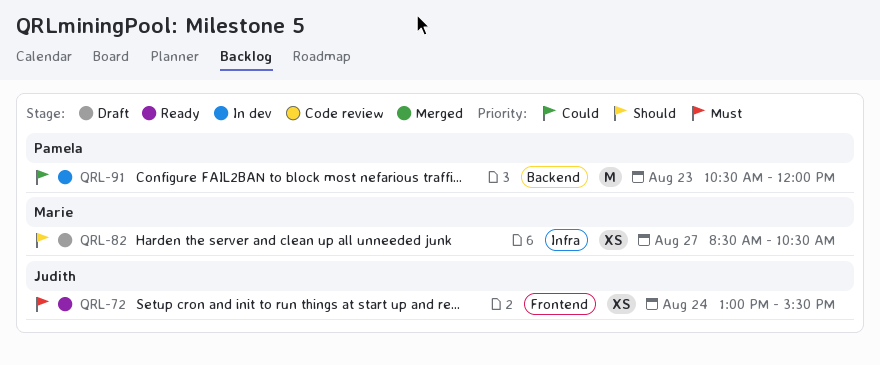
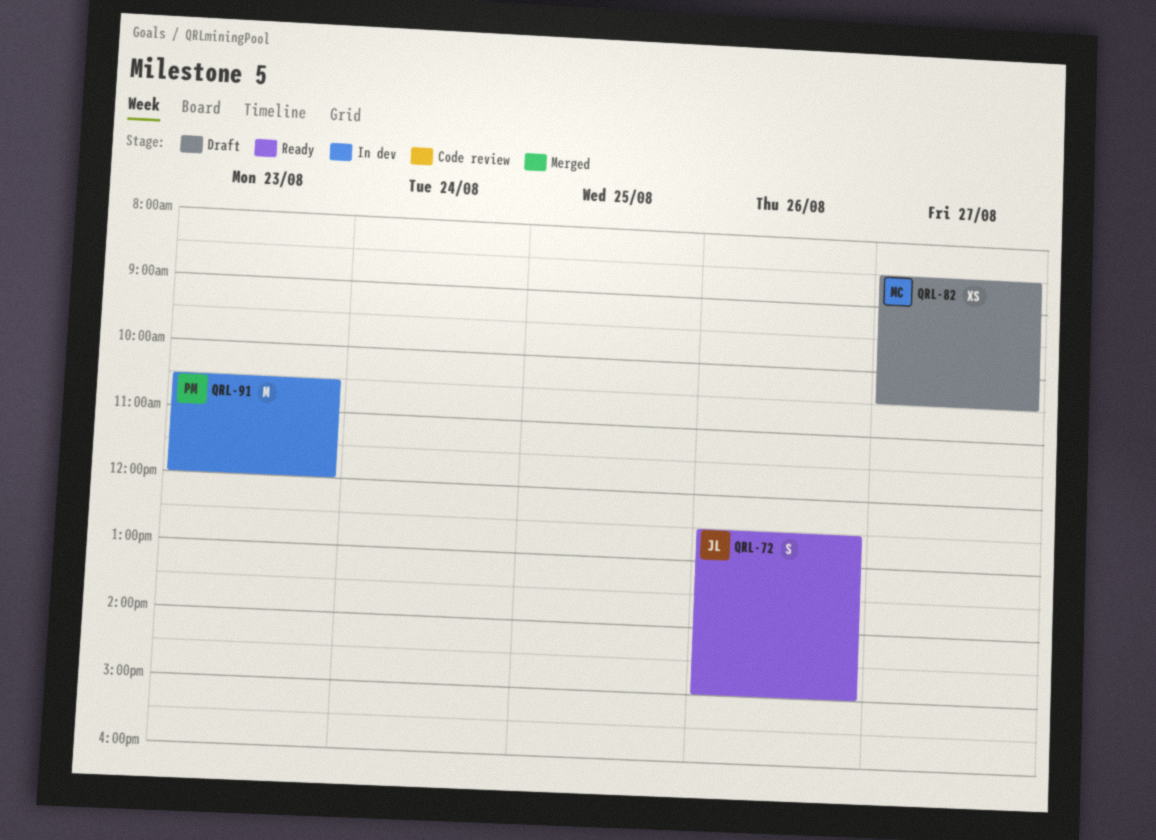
QRL-72, estimate: XS -> S
QRL-72, day: Aug 24 -> Aug 26
QRL-72, begins: 13:00 -> 12:30
QRL-72, ends: 15:30 -> 15:00

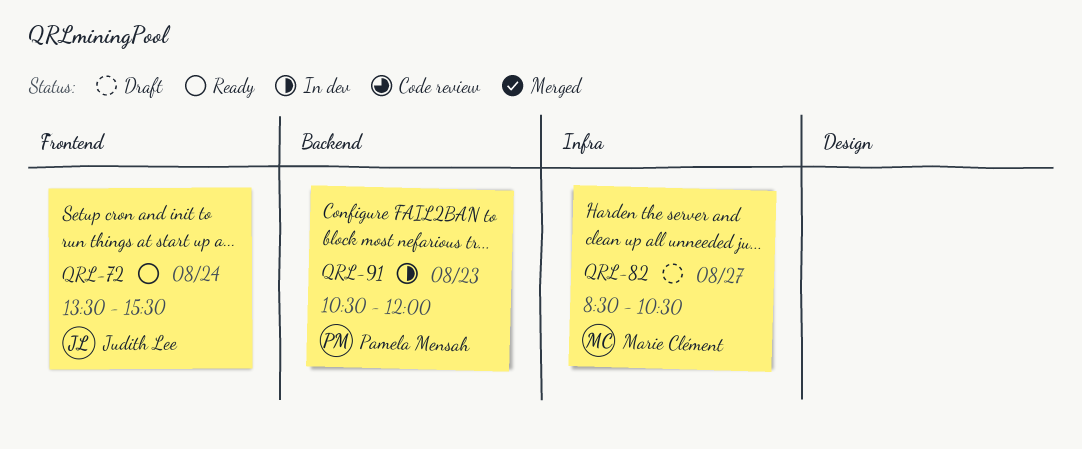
QRL-72, day: Aug 26 -> Aug 24
QRL-72, begins: 12:30 -> 13:30
QRL-72, ends: 15:00 -> 15:30

